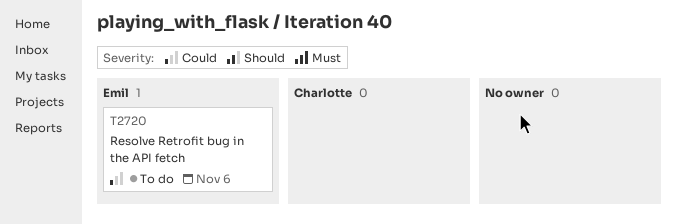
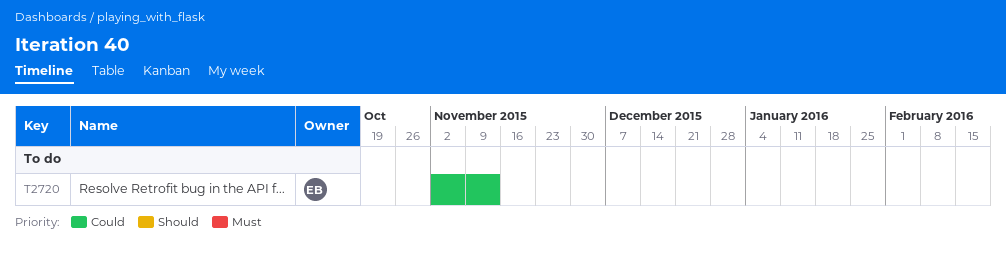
T2720, due: Nov 6 -> Nov 13

